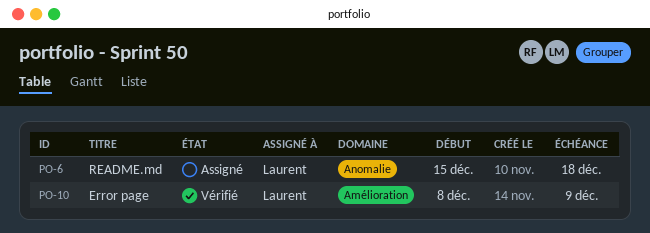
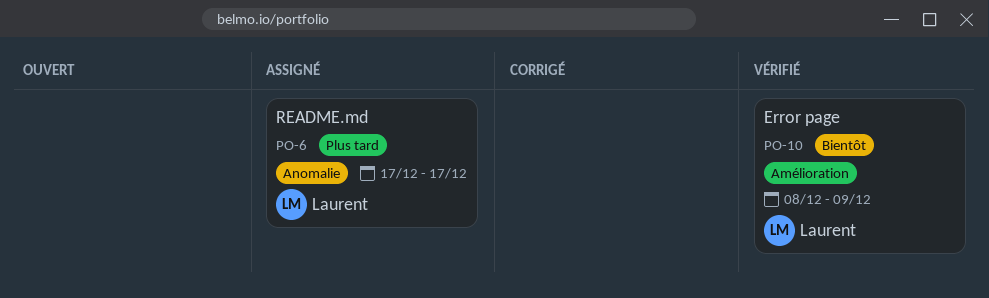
PO-6, start: Dec 15 -> Dec 17
PO-6, due: Dec 18 -> Dec 17

